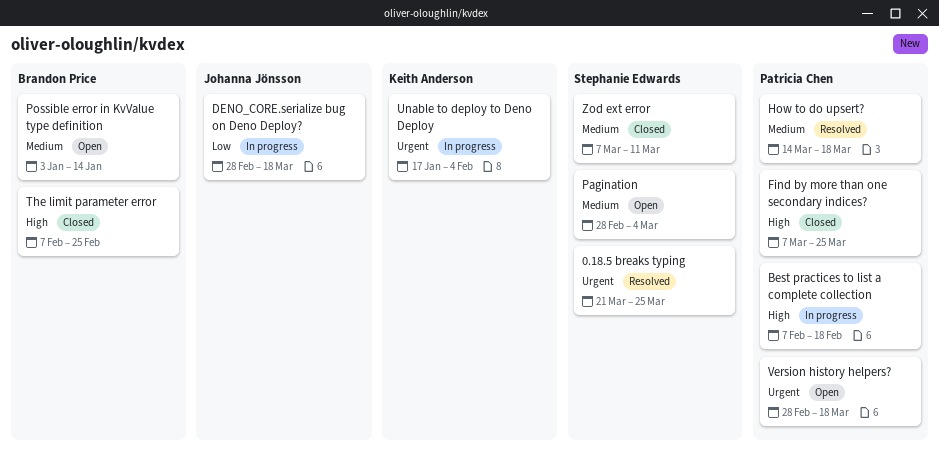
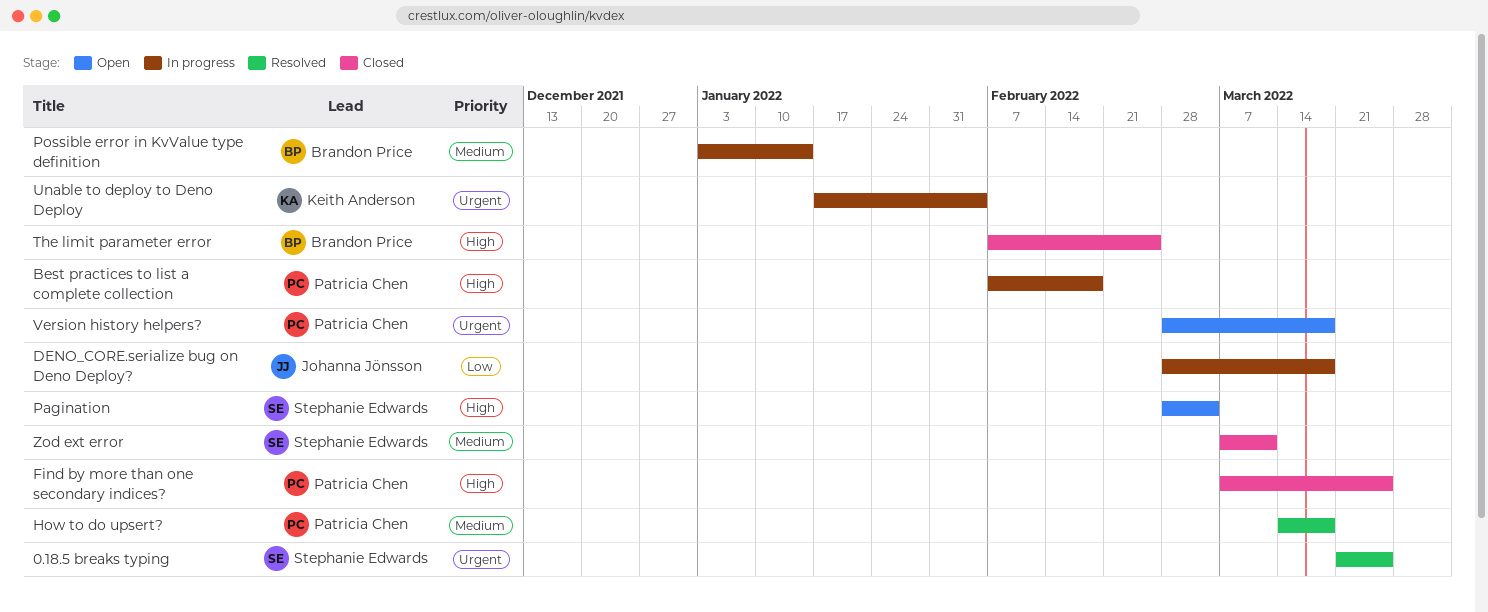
Pagination, priority: Medium -> High
Possible error in KvValue type definition, status: Open -> In progress

